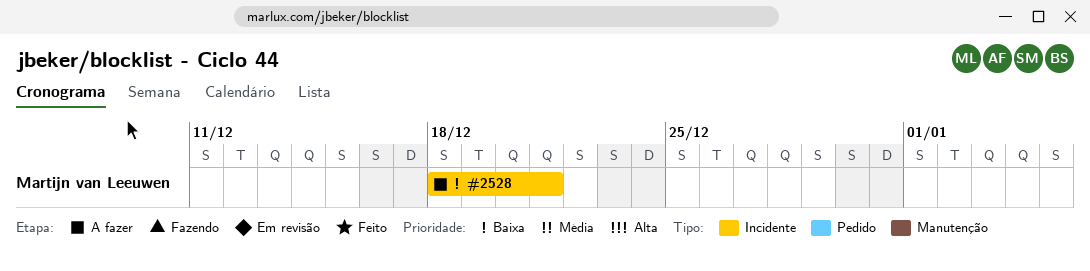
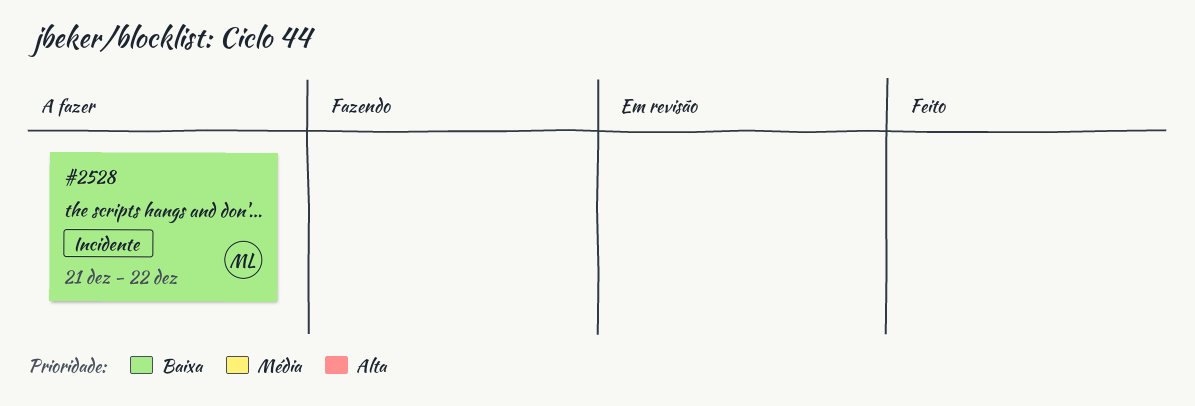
#2528, start: Dec 18 -> Dec 21
#2528, due: Dec 21 -> Dec 22

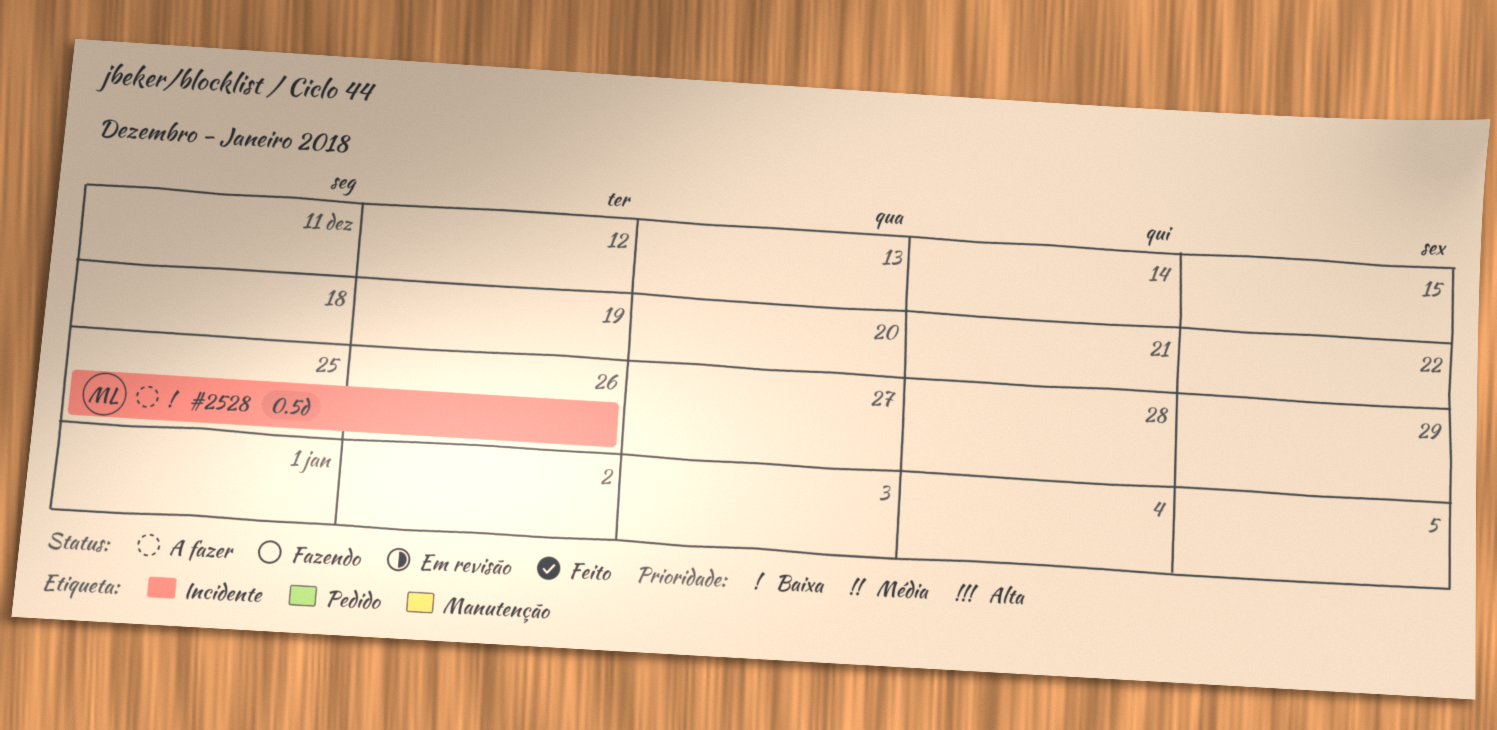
#2528, start: Dec 21 -> Dec 25
#2528, due: Dec 22 -> Dec 26

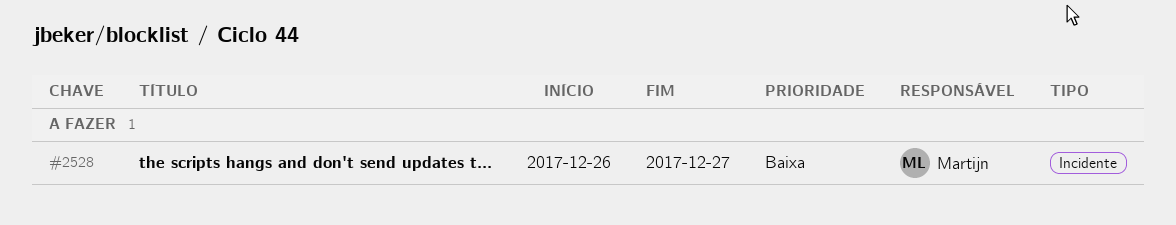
#2528, start: Dec 25 -> Dec 26
#2528, due: Dec 26 -> Dec 27

